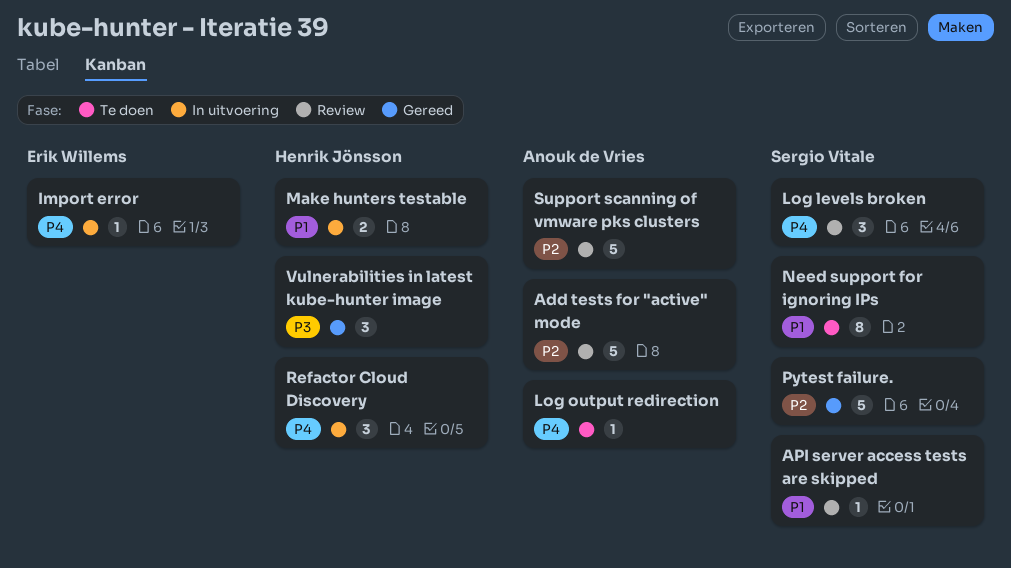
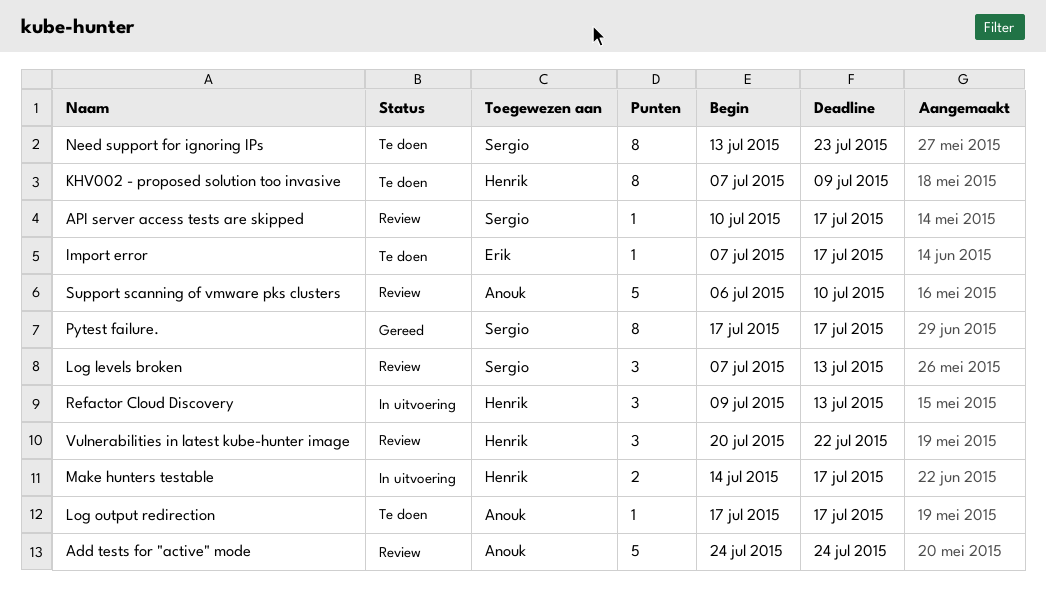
Import error, status: In uitvoering -> Te doen
KHV002 - proposed solution too invasive: none -> present
Pytest failure., estimate: 5 -> 8
Vulnerabilities in latest kube-hunter image, status: Gereed -> Review

